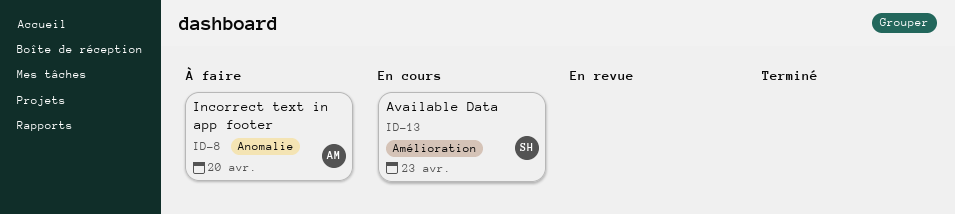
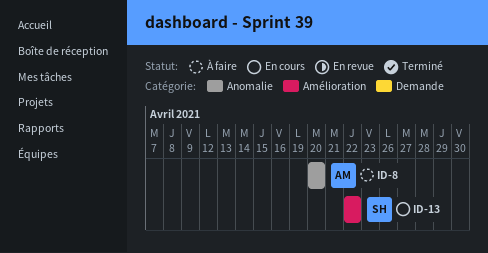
ID-13, due: Apr 23 -> Apr 22

